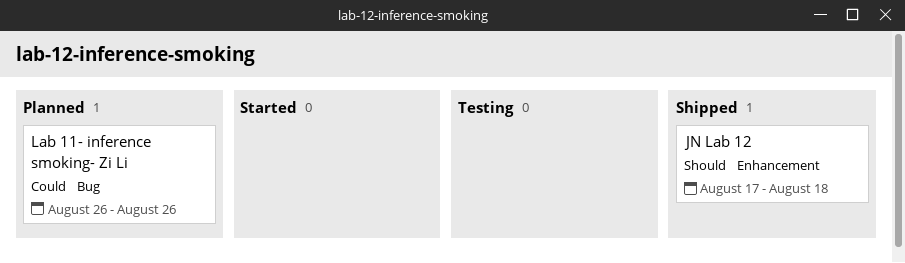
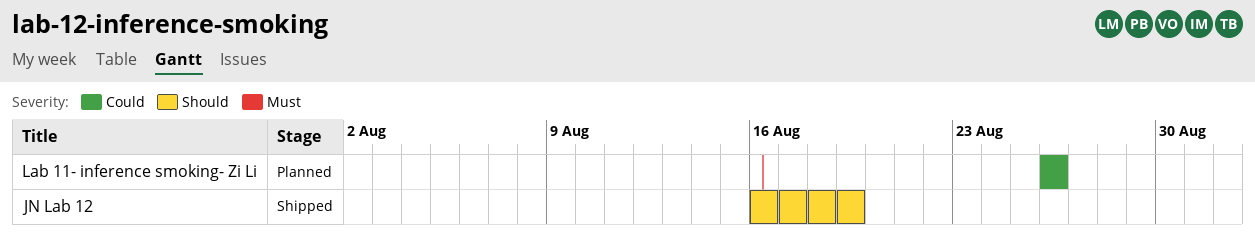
JN Lab 12, start: Aug 17 -> Aug 16
JN Lab 12, due: Aug 18 -> Aug 19

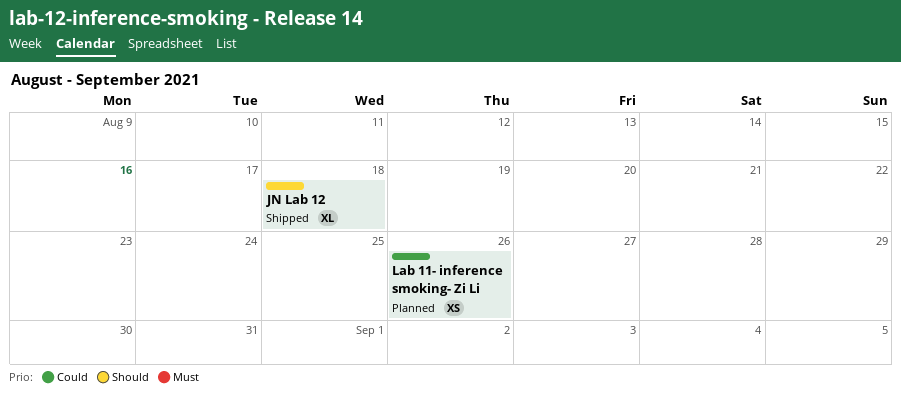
JN Lab 12, due: Aug 19 -> Aug 18

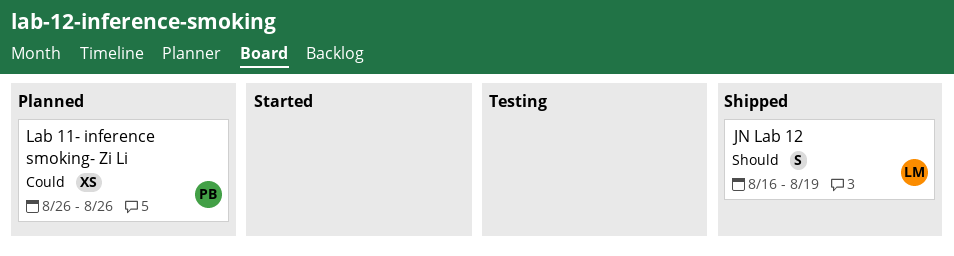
JN Lab 12, estimate: XL -> S
JN Lab 12, due: Aug 18 -> Aug 19

